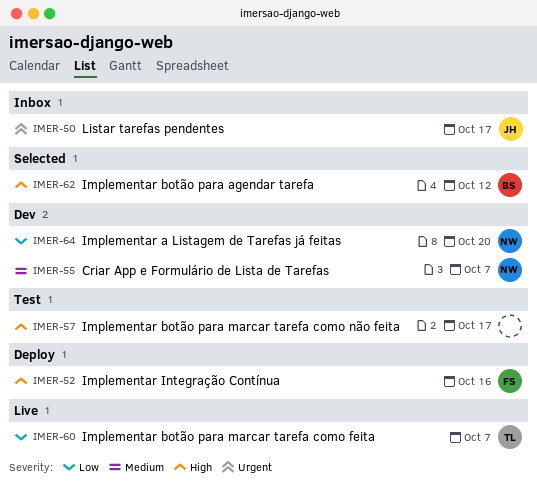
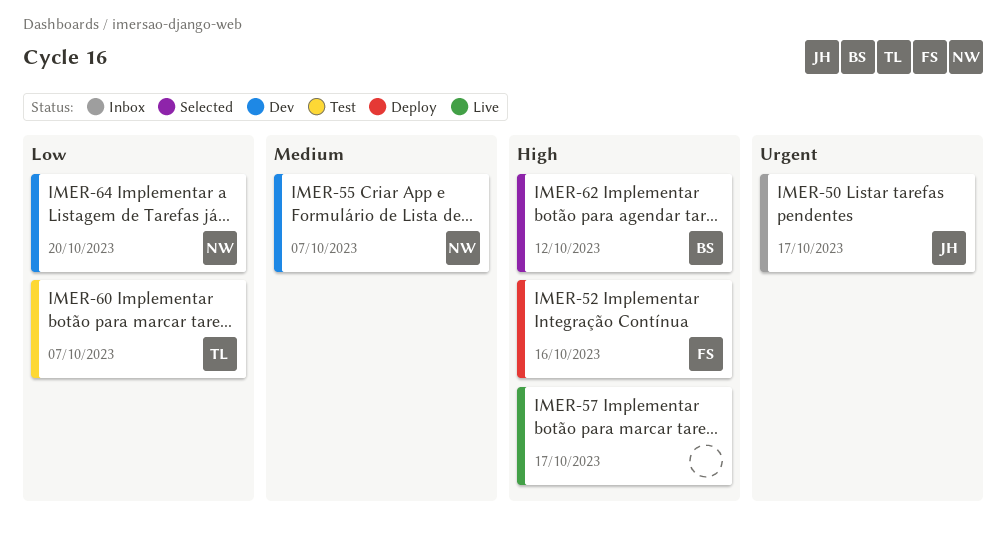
IMER-57, status: Test -> Live
IMER-60, status: Live -> Test

